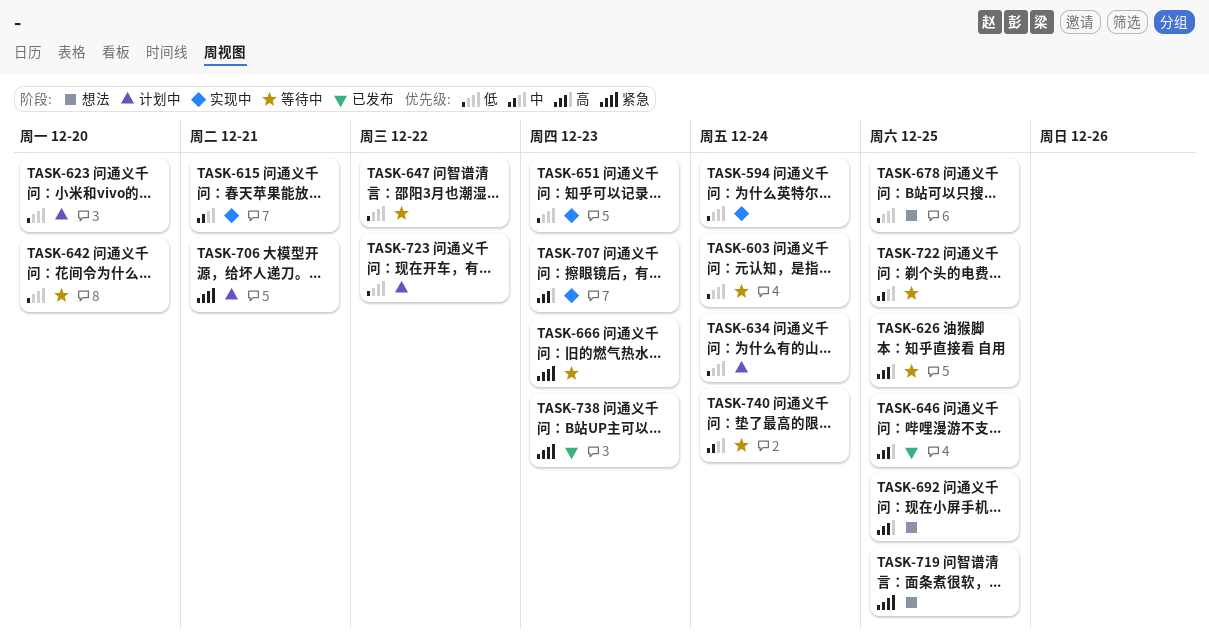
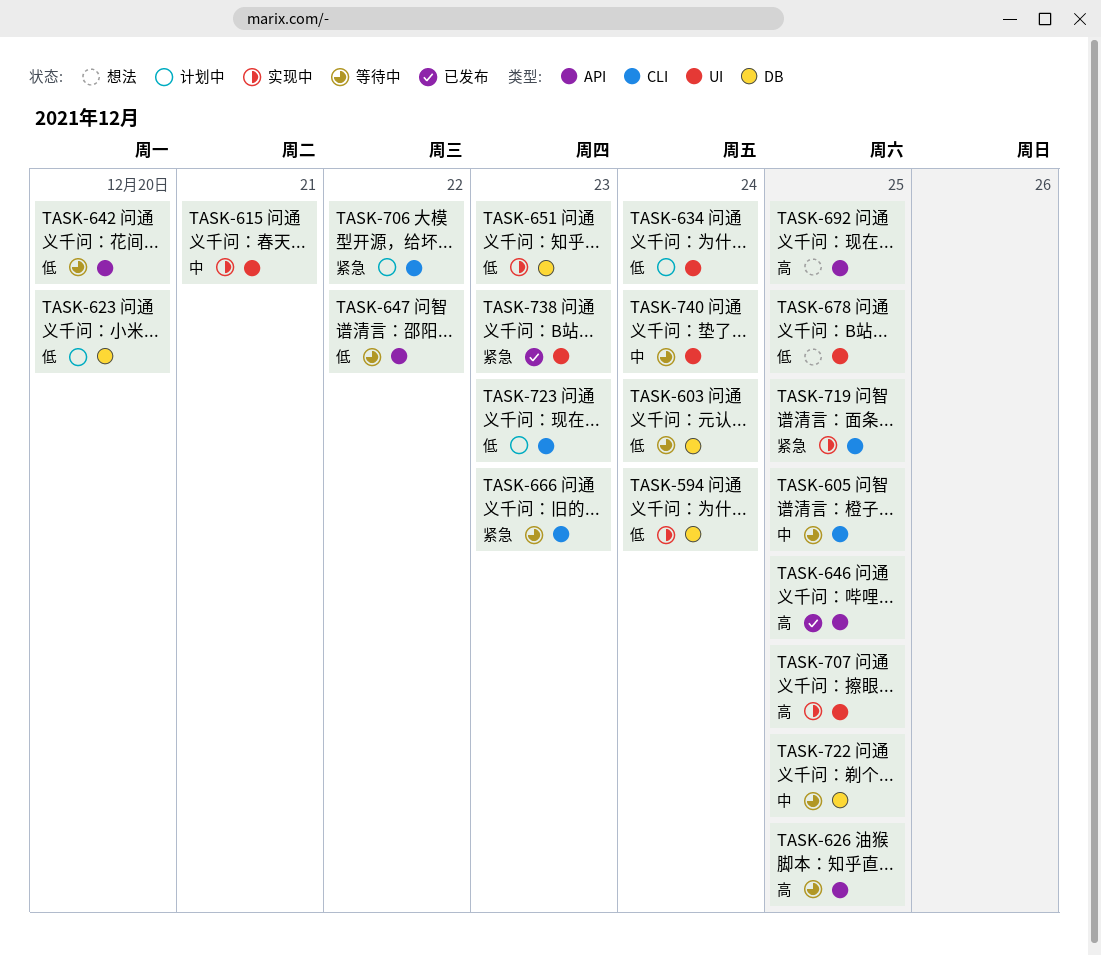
TASK-605: none -> present
TASK-706, due: Dec 21 -> Dec 22
TASK-707, due: Dec 23 -> Dec 25
TASK-719, status: 想法 -> 实现中
TASK-723, due: Dec 22 -> Dec 23

